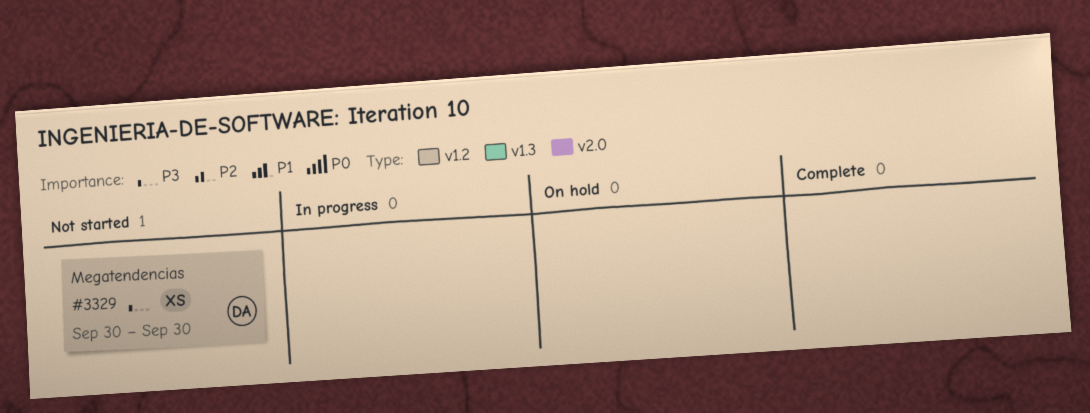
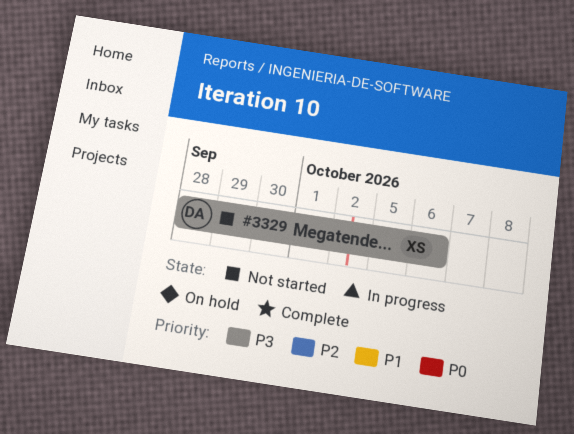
#3329, start: Sep 30 -> Sep 28
#3329, due: Sep 30 -> Oct 6

